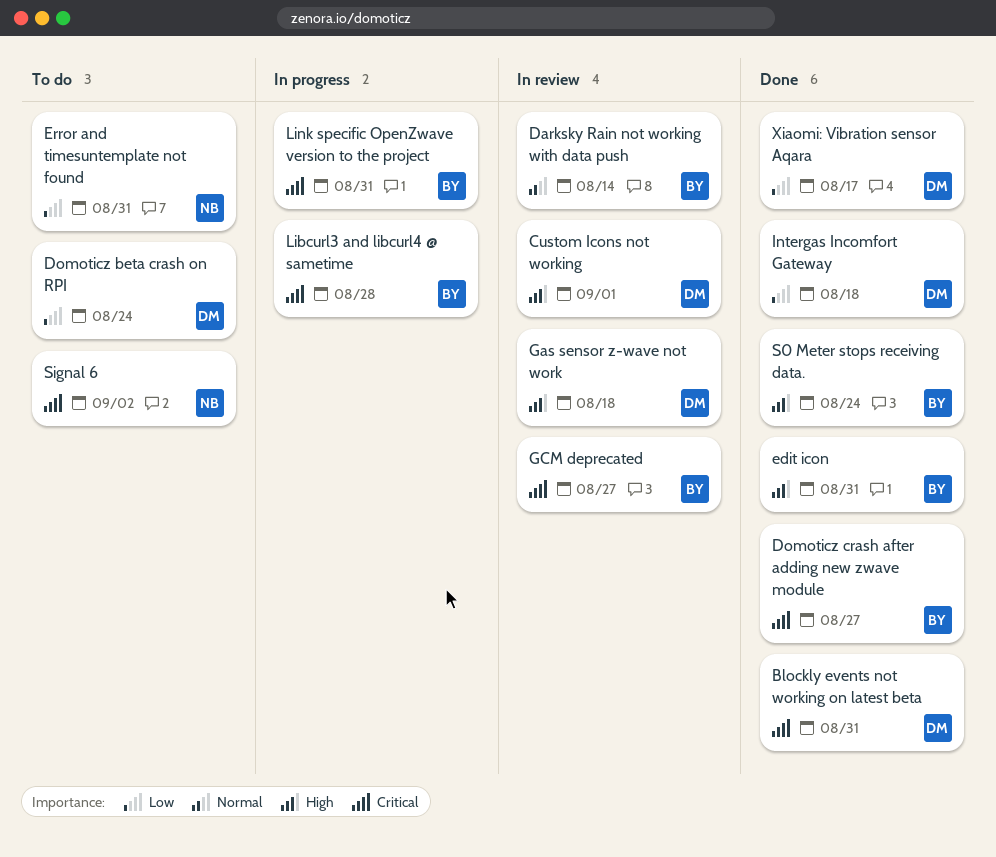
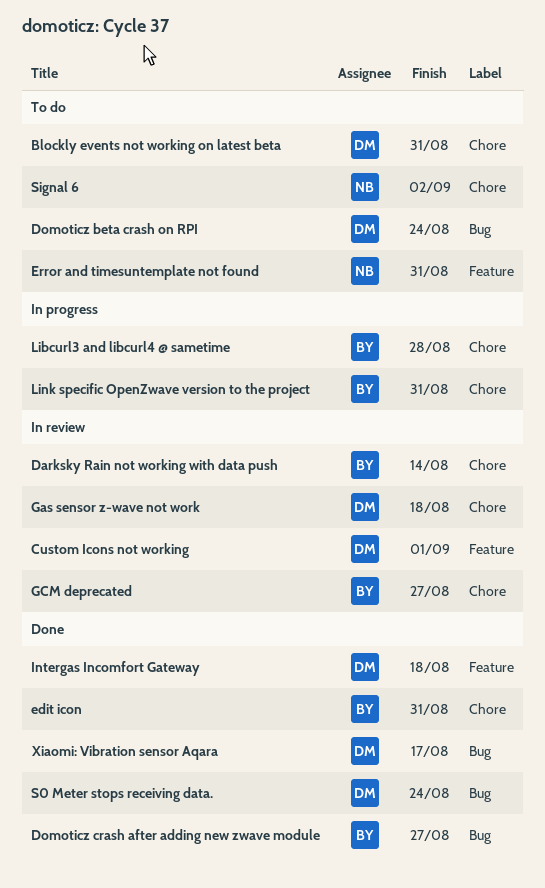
Blockly events not working on latest beta, status: Done -> To do
S0 Meter stops receiving data., owner: BY -> DM

